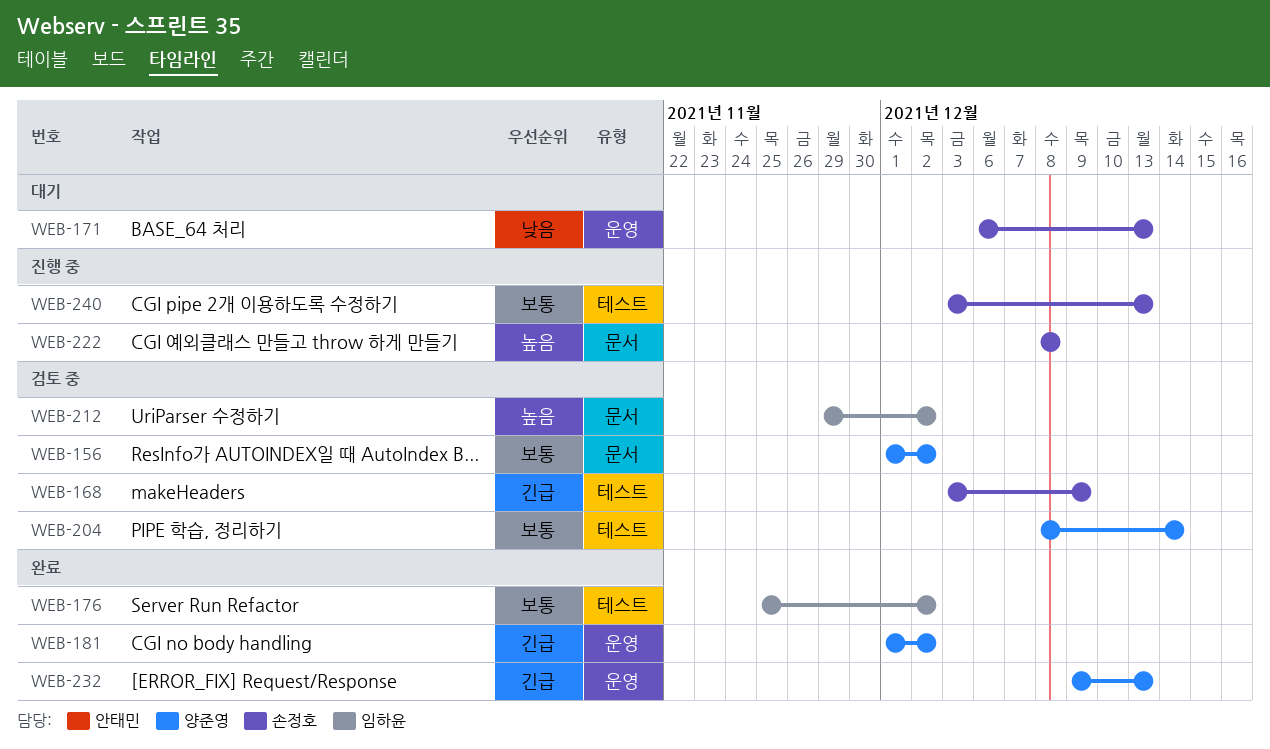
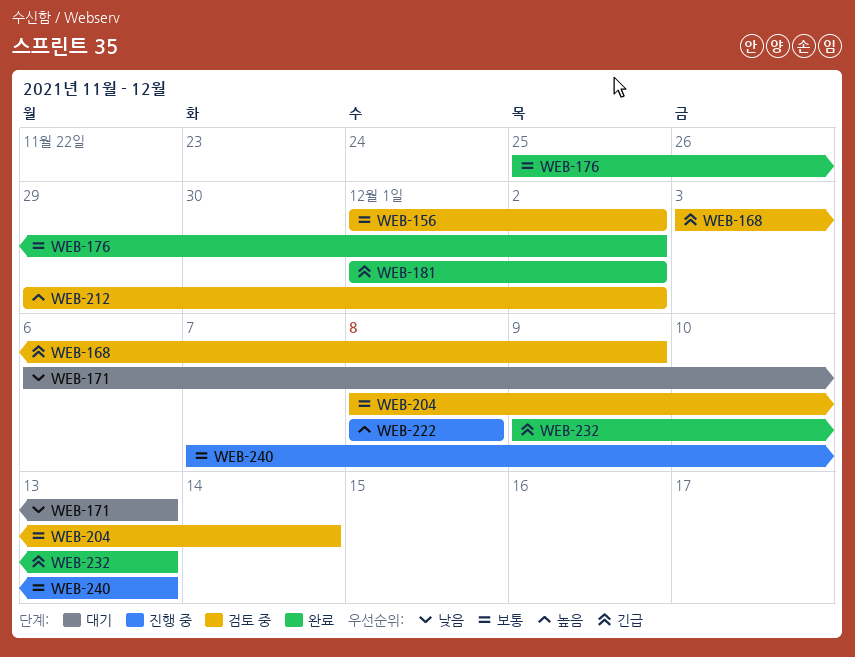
WEB-240, start: Dec 3 -> Dec 7

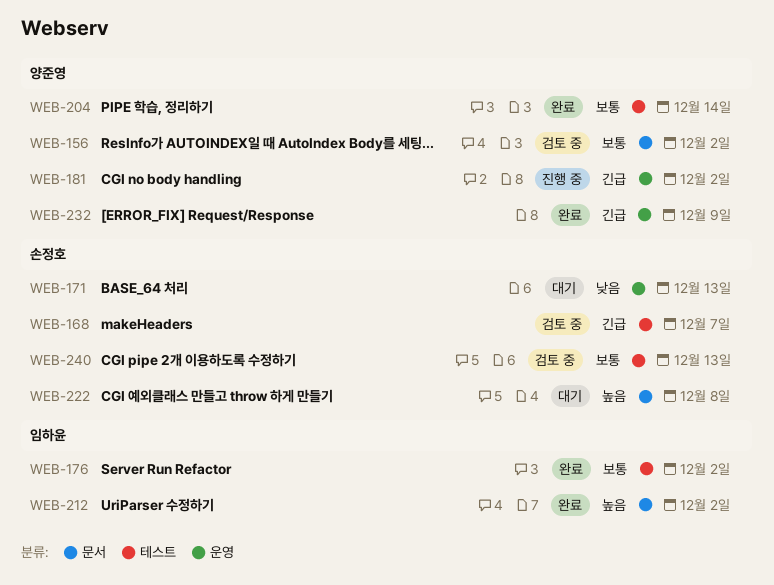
WEB-168, due: Dec 9 -> Dec 7
WEB-181, status: 완료 -> 진행 중
WEB-204, status: 검토 중 -> 완료
WEB-212, status: 검토 중 -> 완료
WEB-222, status: 진행 중 -> 대기
WEB-232, due: Dec 13 -> Dec 9
WEB-240, status: 진행 중 -> 검토 중

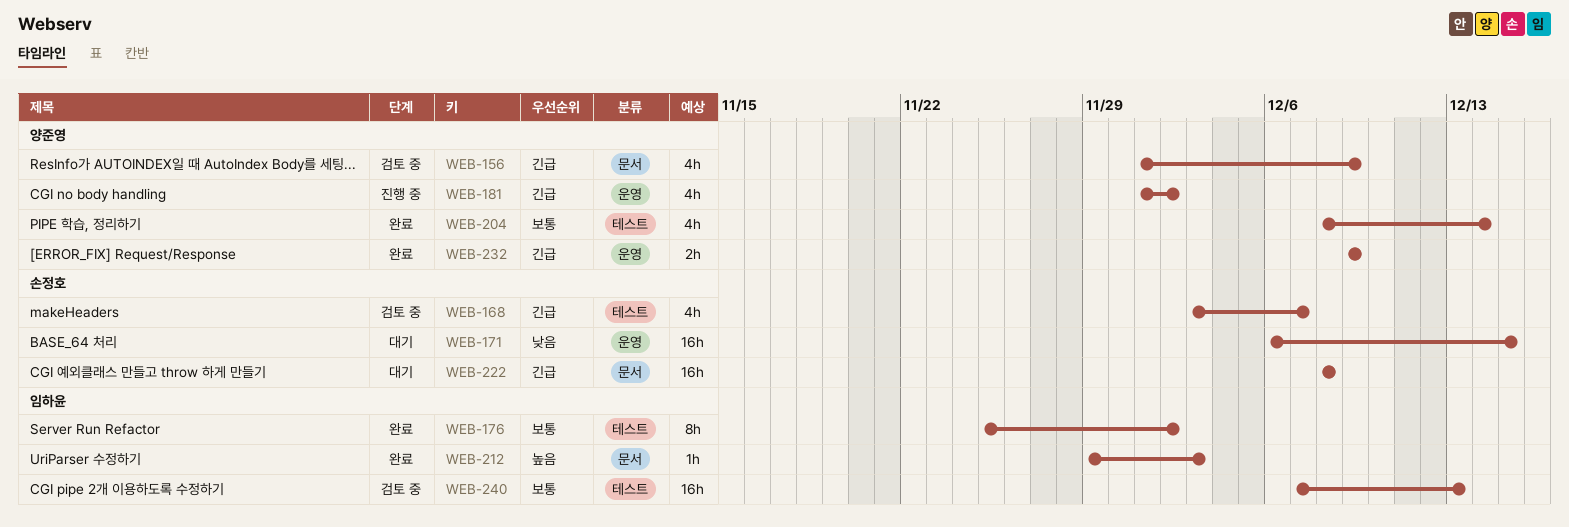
WEB-156, priority: 보통 -> 긴급
WEB-156, due: Dec 2 -> Dec 9
WEB-171, due: Dec 13 -> Dec 15
WEB-212, due: Dec 2 -> Dec 3
WEB-222, priority: 높음 -> 긴급
WEB-240, owner: 손정호 -> 임하윤

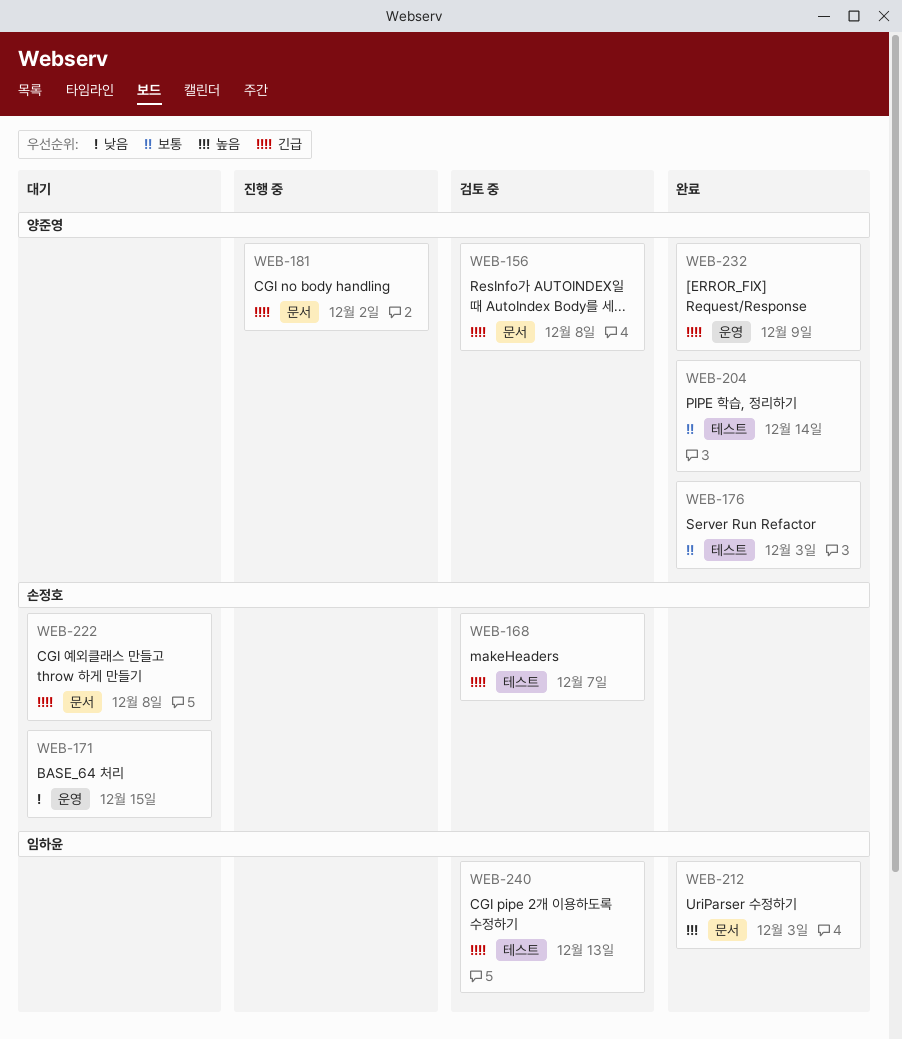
WEB-156, due: Dec 9 -> Dec 8
WEB-176, owner: 임하윤 -> 양준영
WEB-176, due: Dec 2 -> Dec 3
WEB-181, label: 운영 -> 문서
WEB-240, priority: 보통 -> 긴급

